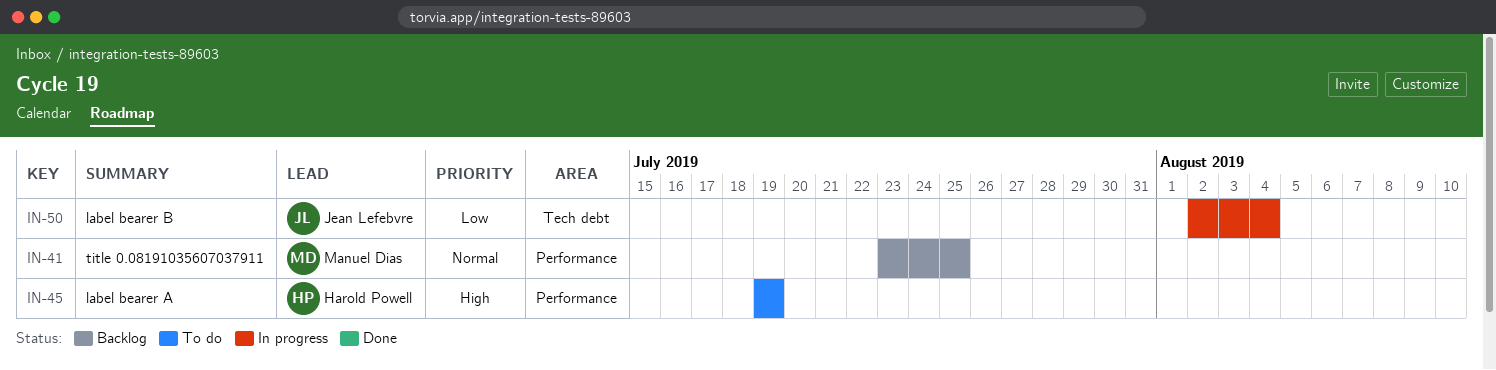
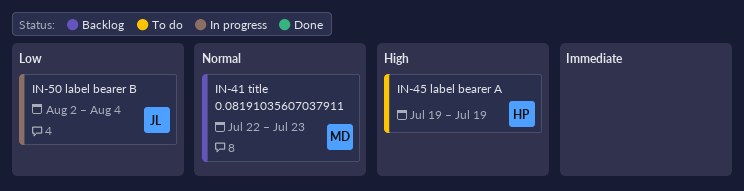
IN-41, start: Jul 23 -> Jul 22
IN-41, due: Jul 25 -> Jul 23

